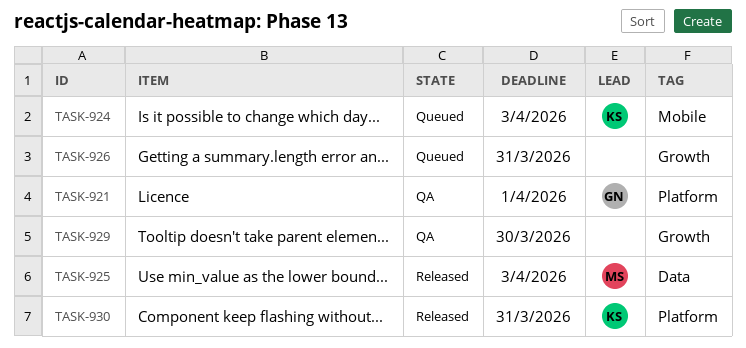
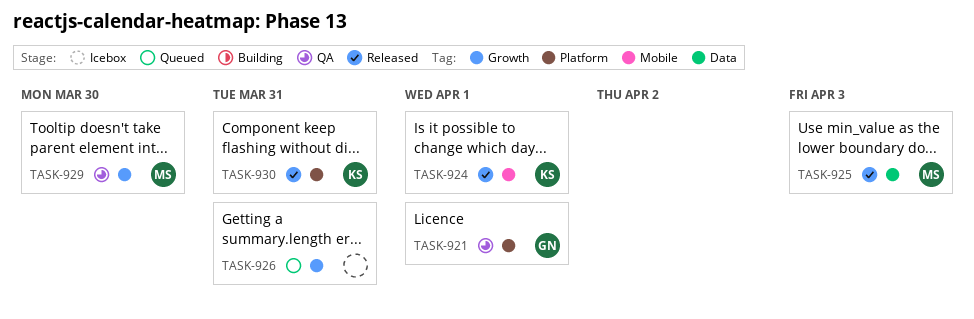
TASK-924, status: Queued -> Released
TASK-924, due: Apr 3 -> Apr 1
TASK-929, owner: none -> MS

